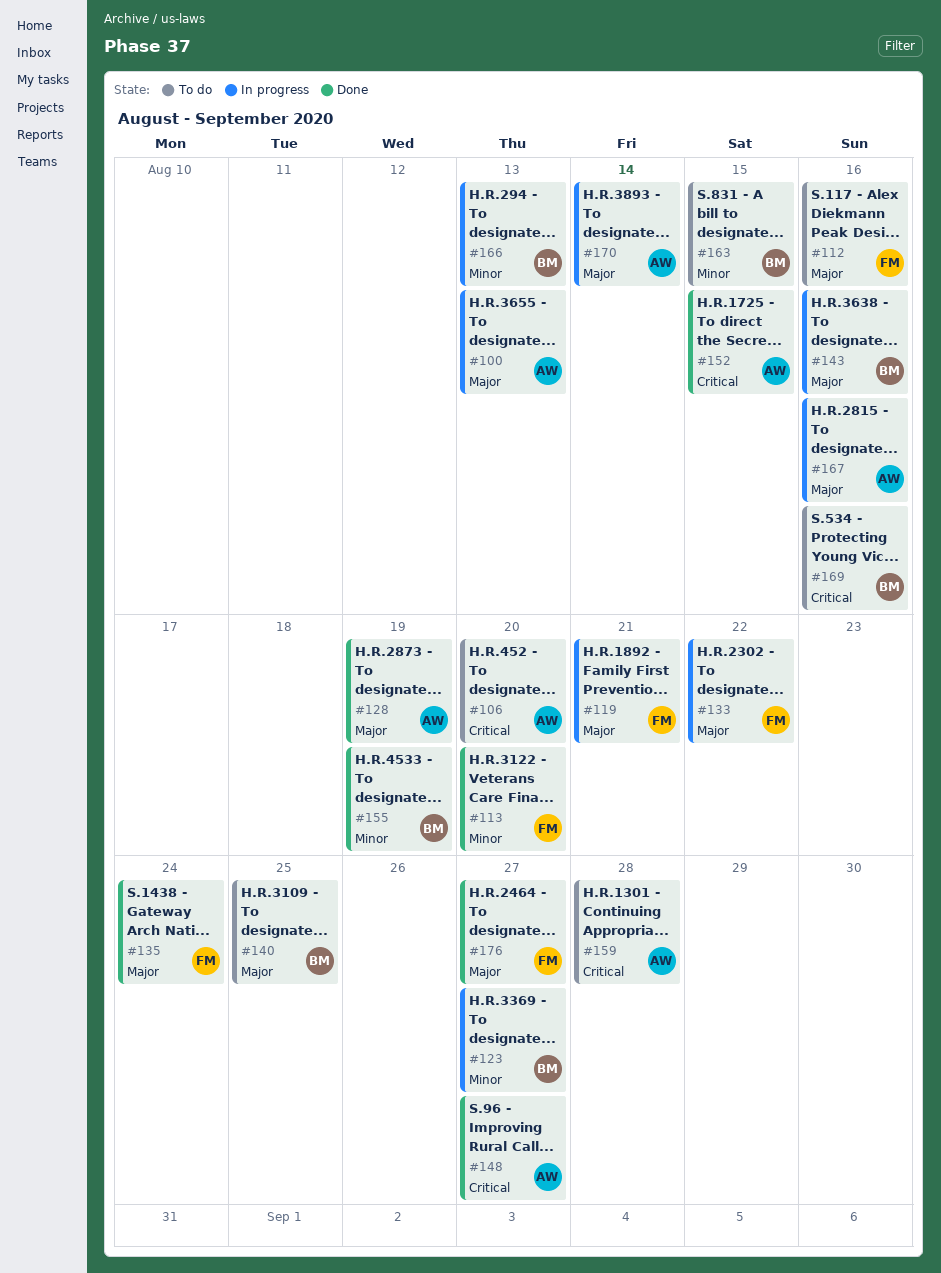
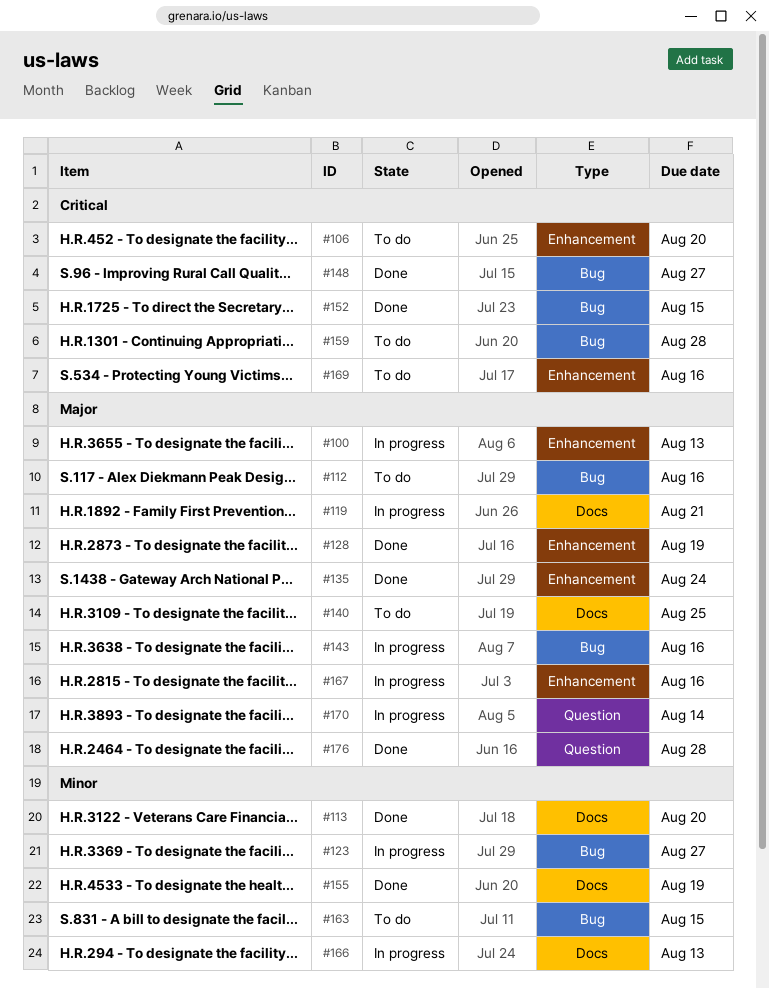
#133: present -> none
#176, due: Aug 27 -> Aug 28

